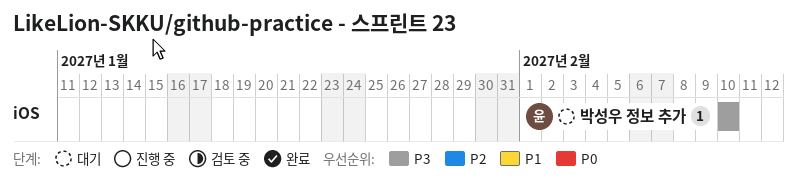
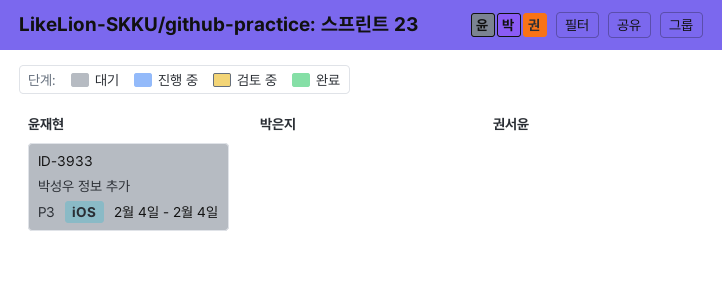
박성우 정보 추가, start: Feb 10 -> Feb 4
박성우 정보 추가, due: Feb 10 -> Feb 4

